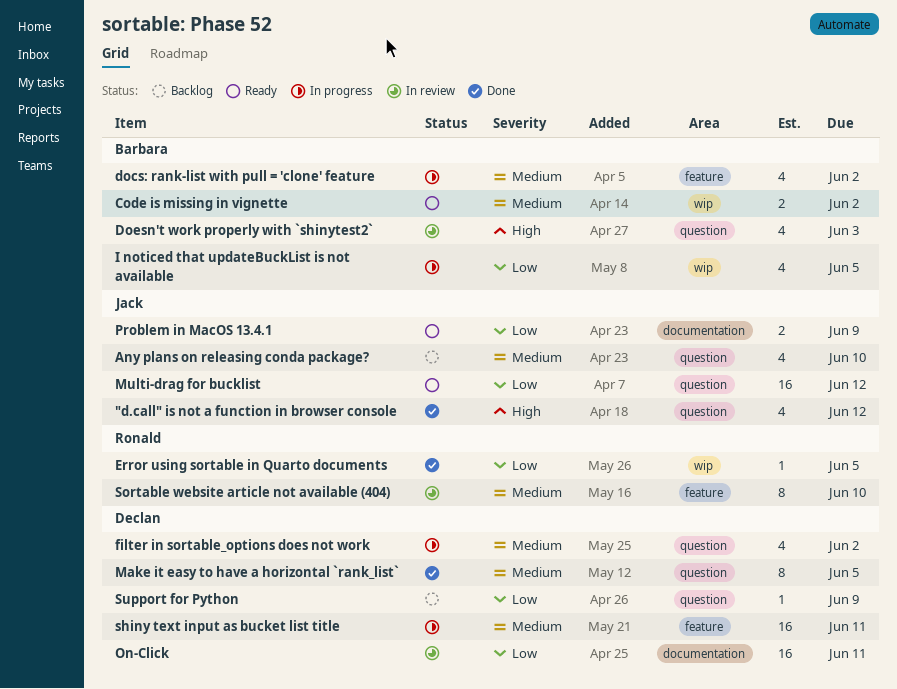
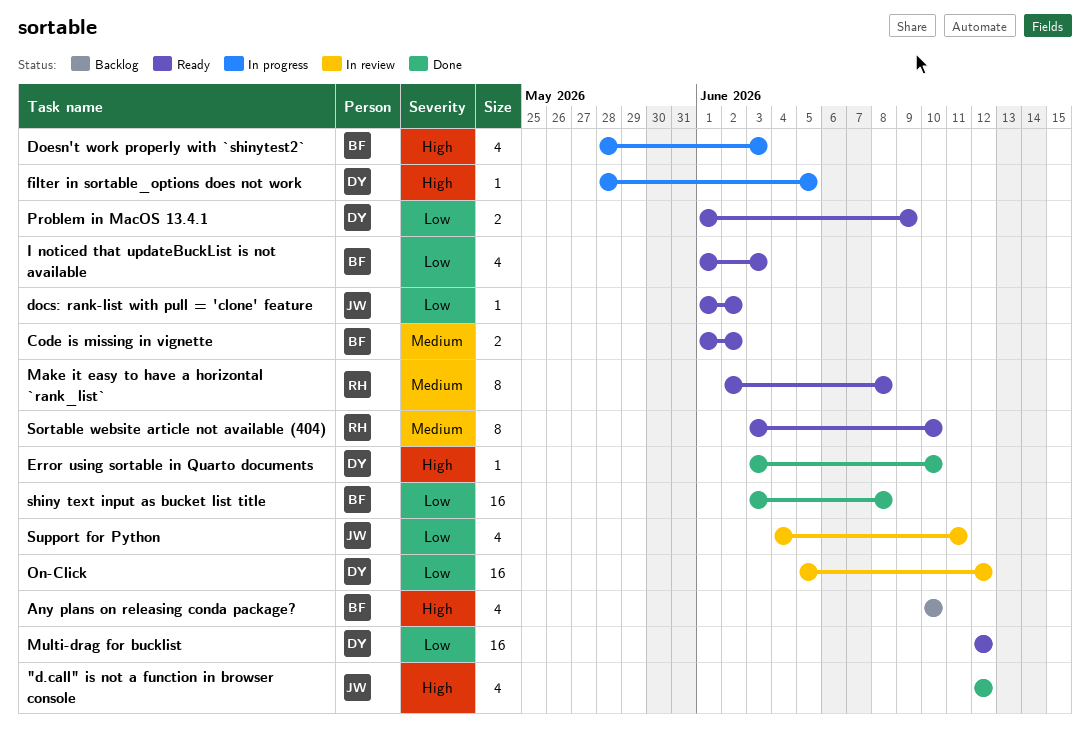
Any plans on releasing conda package?, owner: Jack -> Barbara
Any plans on releasing conda package?, priority: Medium -> High
docs: rank-list with pull = 'clone' feature, status: In progress -> Ready
docs: rank-list with pull = 'clone' feature, owner: Barbara -> Jack
docs: rank-list with pull = 'clone' feature, priority: Medium -> Low
docs: rank-list with pull = 'clone' feature, estimate: 4 -> 1
Doesn't work properly with `shinytest2`, status: In review -> In progress
Error using sortable in Quarto documents, owner: Ronald -> Declan
Error using sortable in Quarto documents, priority: Low -> High
Error using sortable in Quarto documents, due: Jun 5 -> Jun 10
filter in sortable_options does not work, priority: Medium -> High
filter in sortable_options does not work, estimate: 4 -> 1
filter in sortable_options does not work, due: Jun 2 -> Jun 5
I noticed that updateBuckList is not available, status: In progress -> Ready
I noticed that updateBuckList is not available, due: Jun 5 -> Jun 3
Make it easy to have a horizontal `rank_list`, status: Done -> Ready
Make it easy to have a horizontal `rank_list`, owner: Declan -> Ronald
Make it easy to have a horizontal `rank_list`, due: Jun 5 -> Jun 8
Multi-drag for bucklist, owner: Jack -> Declan
On-Click, due: Jun 11 -> Jun 12
Problem in MacOS 13.4.1, owner: Jack -> Declan
shiny text input as bucket list title, status: In progress -> Done
shiny text input as bucket list title, owner: Declan -> Barbara
shiny text input as bucket list title, priority: Medium -> Low
shiny text input as bucket list title, due: Jun 11 -> Jun 8
Sortable website article not available (404), status: In review -> Ready
Support for Python, status: Backlog -> In review
Support for Python, owner: Declan -> Jack
Support for Python, estimate: 1 -> 4
Support for Python, due: Jun 9 -> Jun 11

